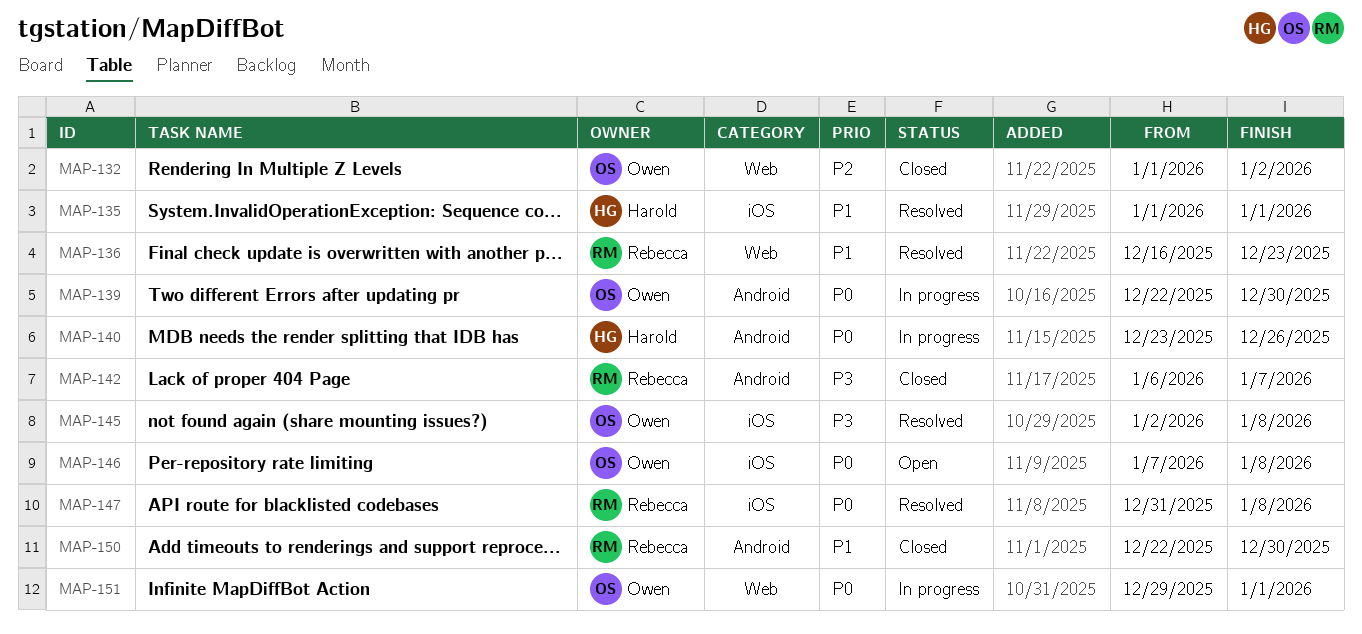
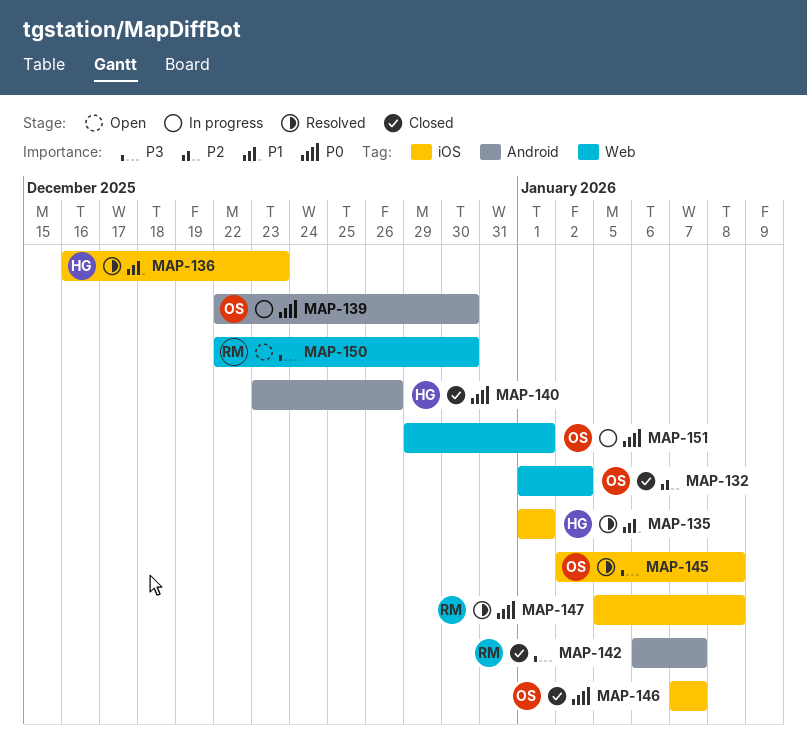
MAP-136, owner: Rebecca -> Harold
MAP-136, label: Web -> iOS
MAP-140, status: In progress -> Closed
MAP-146, status: Open -> Closed
MAP-146, due: Jan 8 -> Jan 7
MAP-147, start: Dec 31 -> Jan 5
MAP-150, status: Closed -> Open
MAP-150, priority: P1 -> P3
MAP-150, label: Android -> Web

